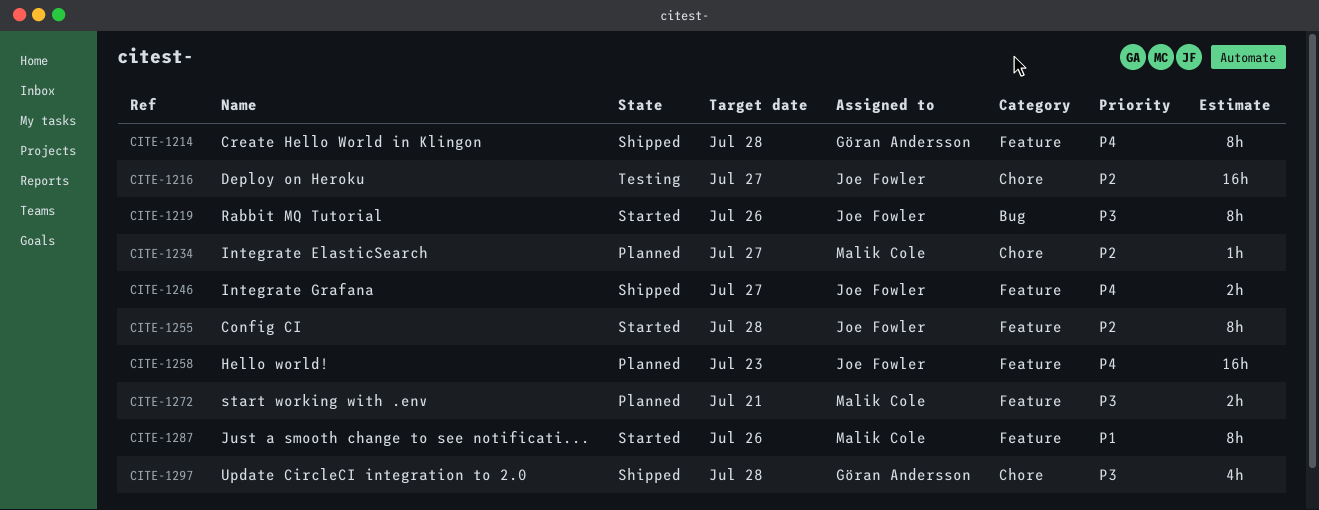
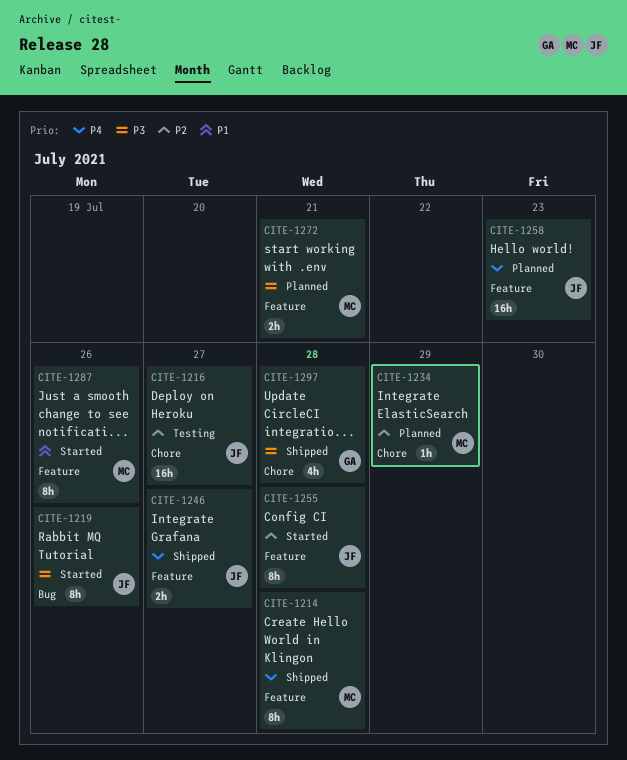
CITE-1214, owner: Göran Andersson -> Malik Cole
CITE-1234, due: Jul 27 -> Jul 29

